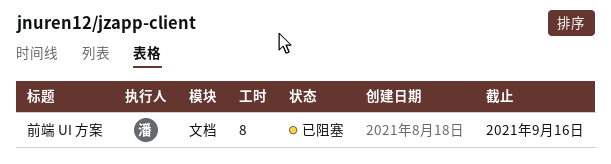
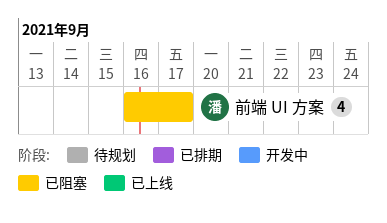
前端 UI 方案, estimate: 8 -> 4
前端 UI 方案, due: Sep 16 -> Sep 17

